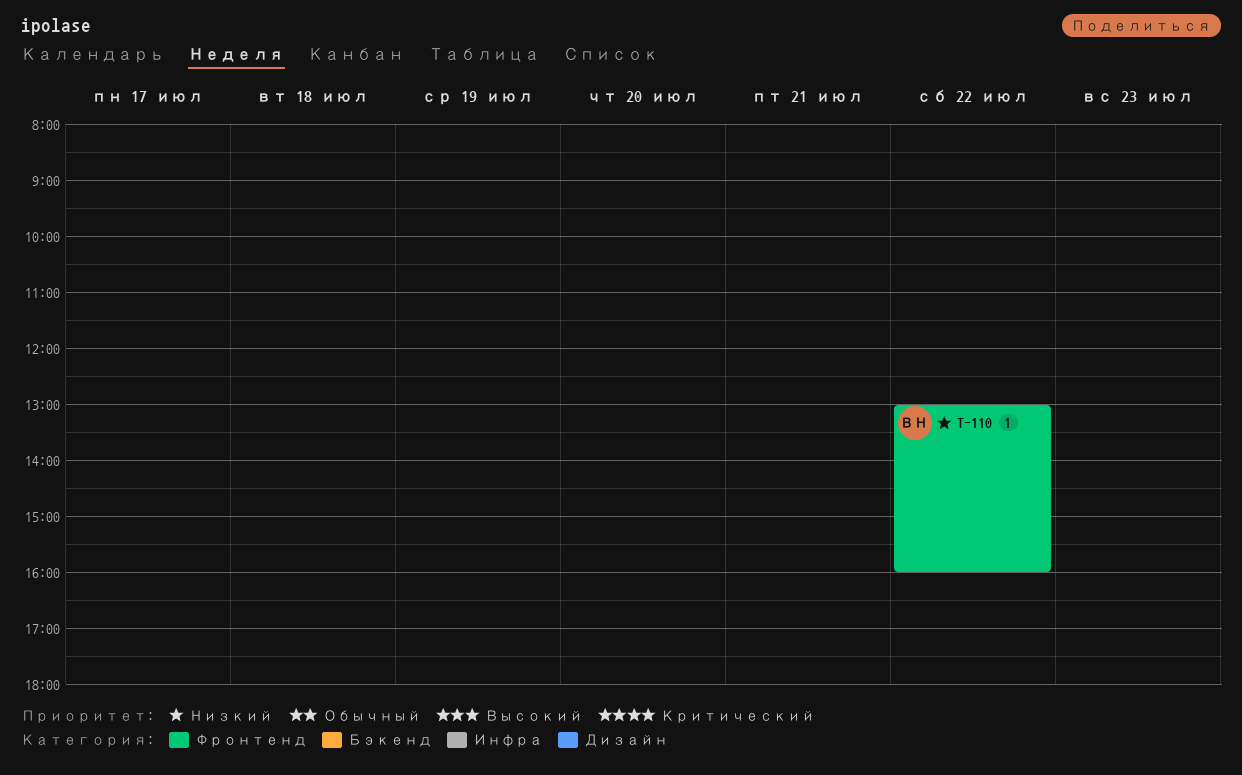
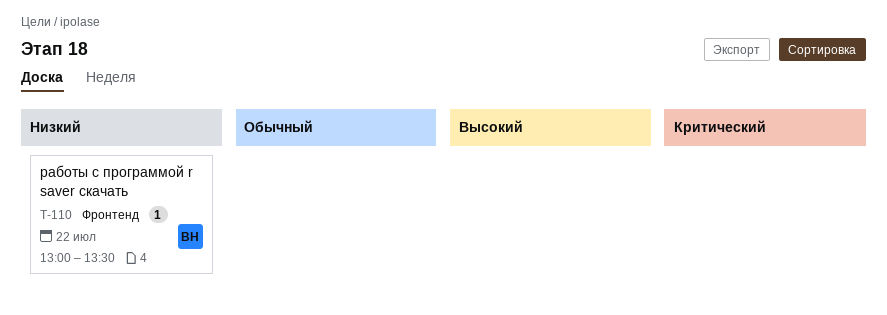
T-110, ends: 16:00 -> 13:30

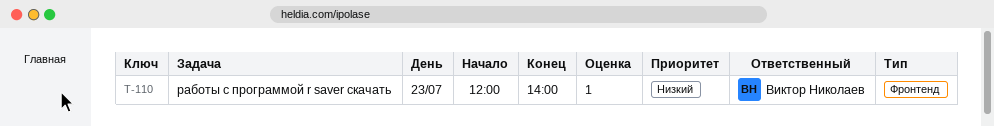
T-110, day: Jul 22 -> Jul 23
T-110, begins: 13:00 -> 12:00
T-110, ends: 13:30 -> 14:00

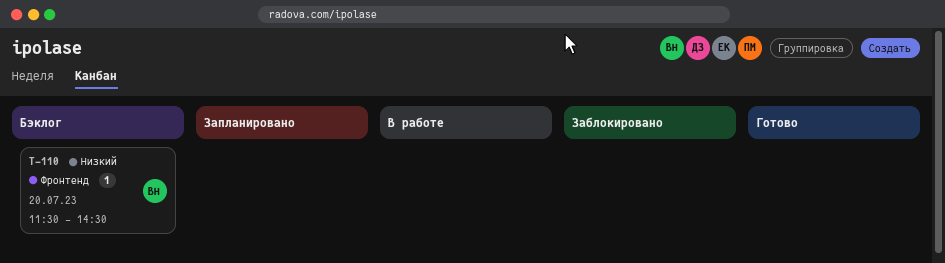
T-110, day: Jul 23 -> Jul 20
T-110, begins: 12:00 -> 11:30
T-110, ends: 14:00 -> 14:30

